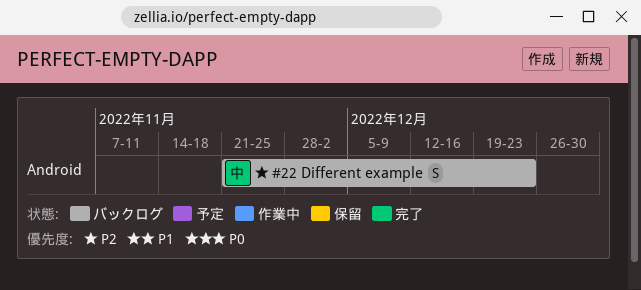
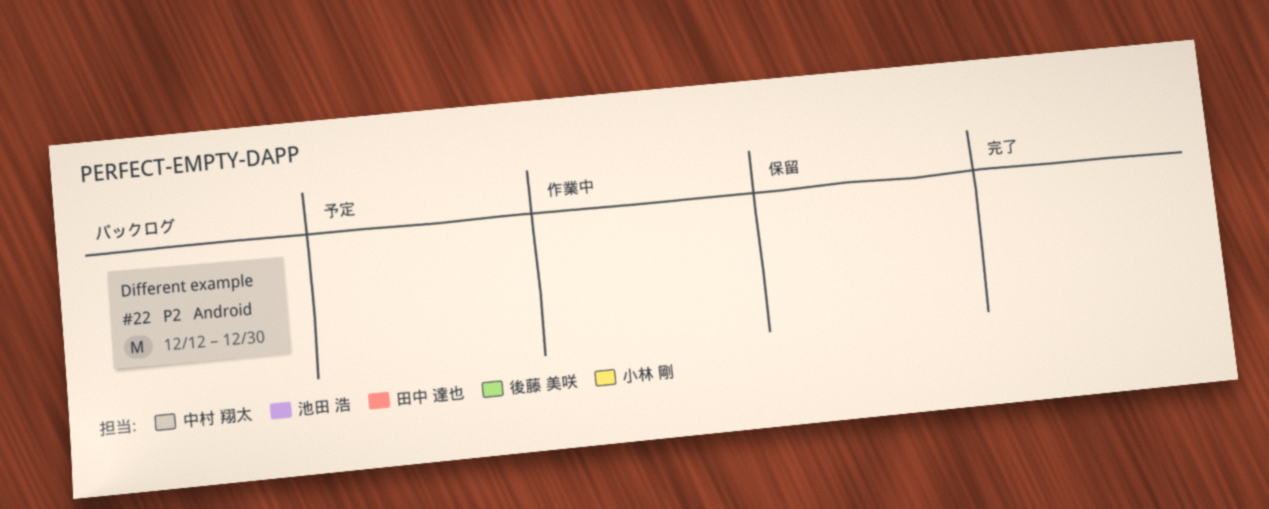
#22, estimate: S -> M
#22, start: Nov 21 -> Dec 12
#22, due: Dec 23 -> Dec 30

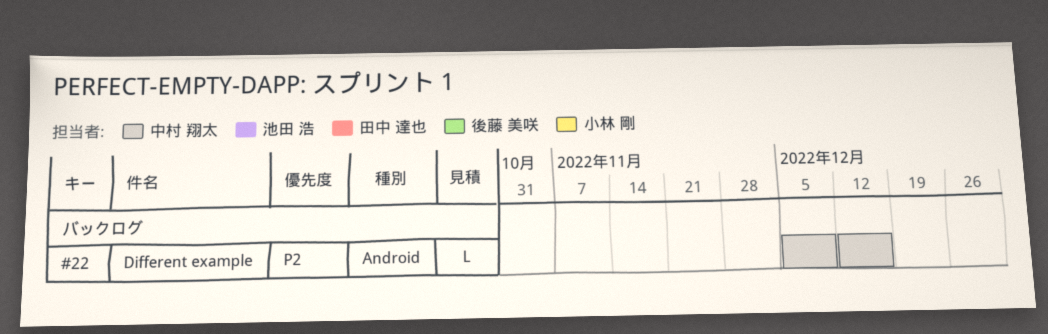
#22, estimate: M -> L
#22, start: Dec 12 -> Dec 5
#22, due: Dec 30 -> Dec 16

